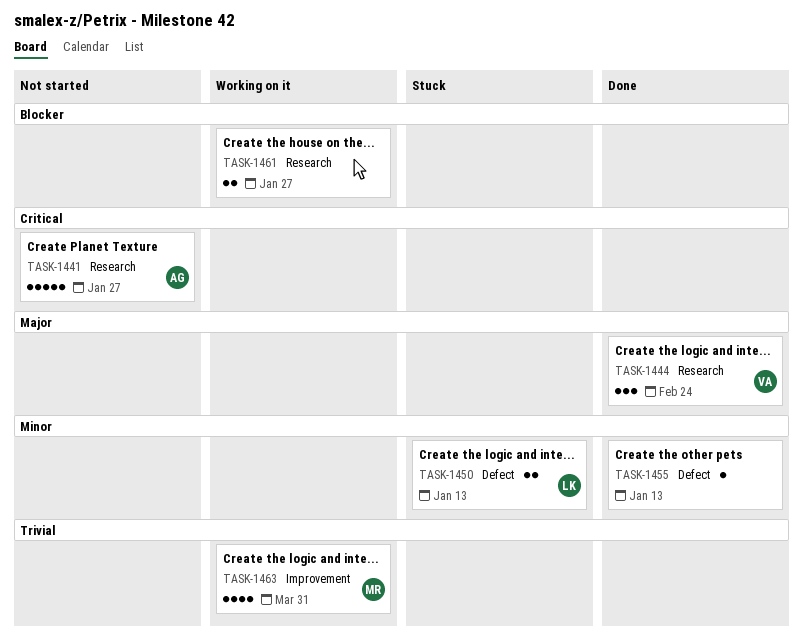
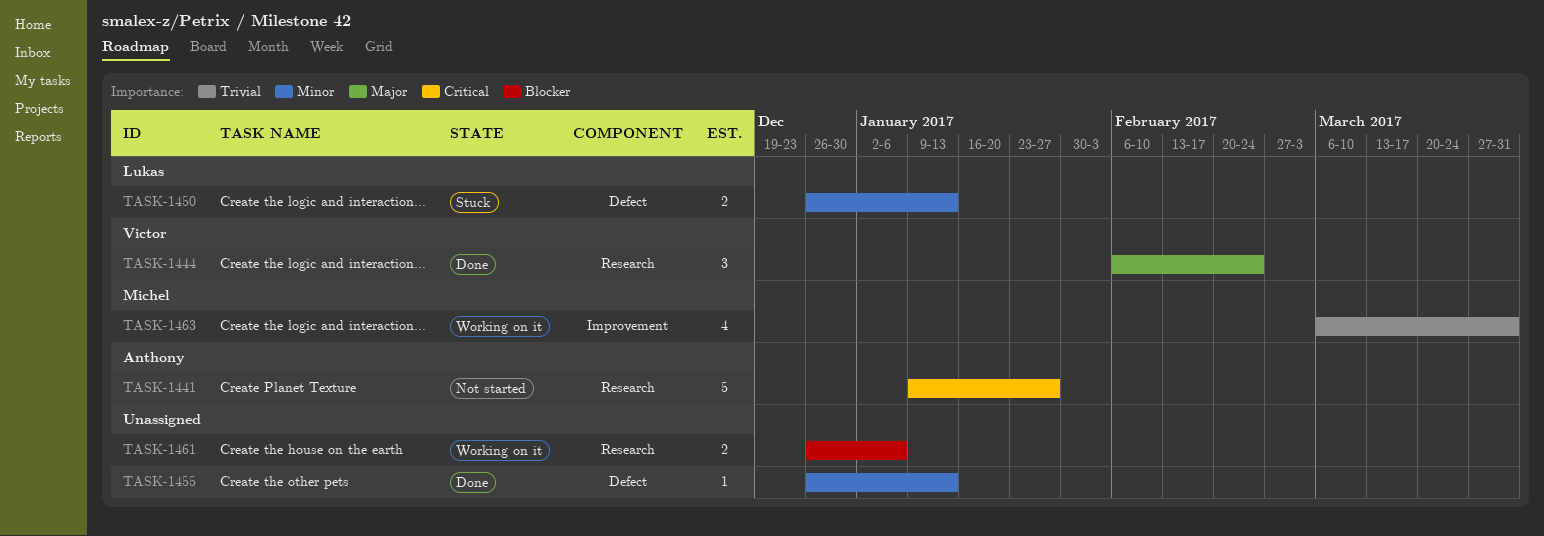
TASK-1461, due: Jan 27 -> Jan 6

